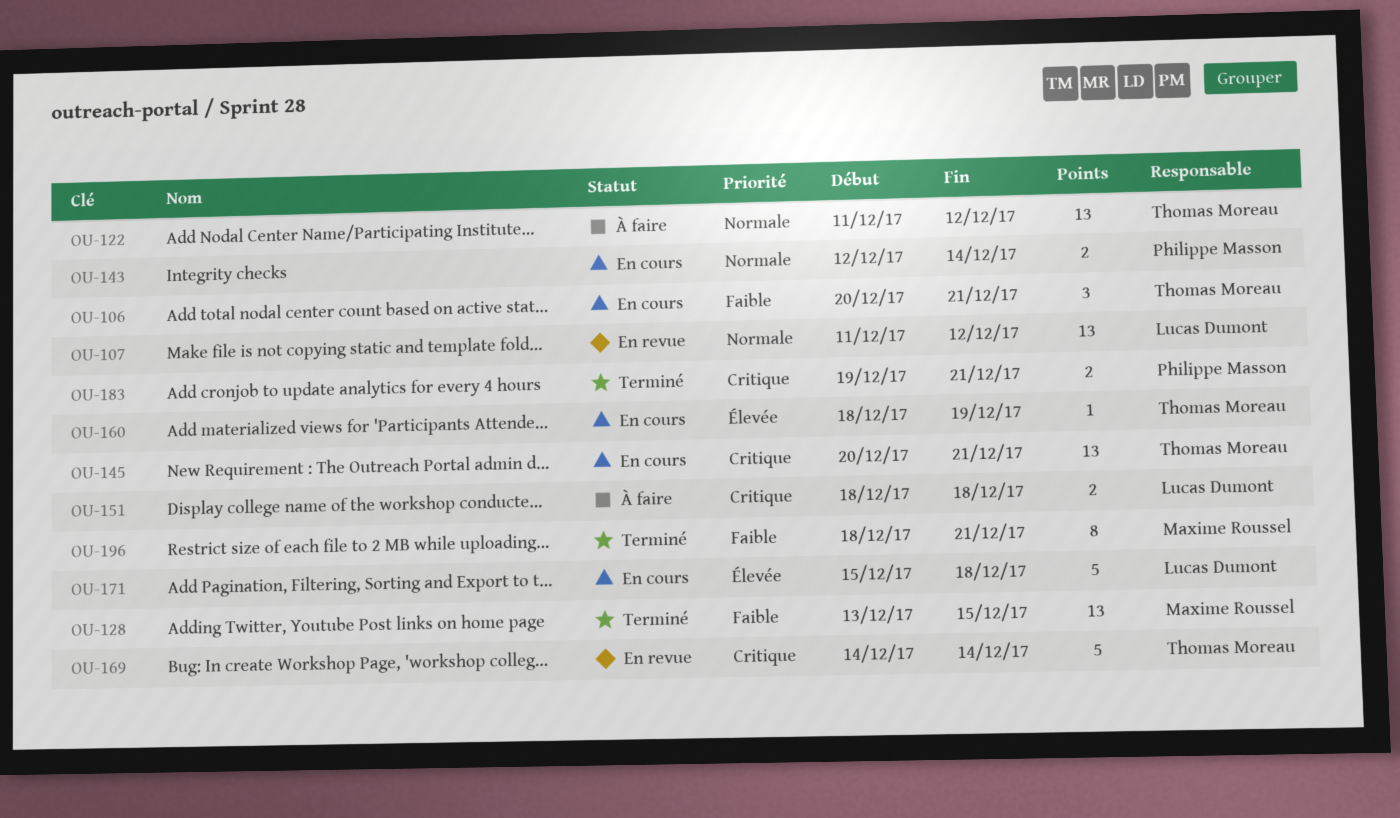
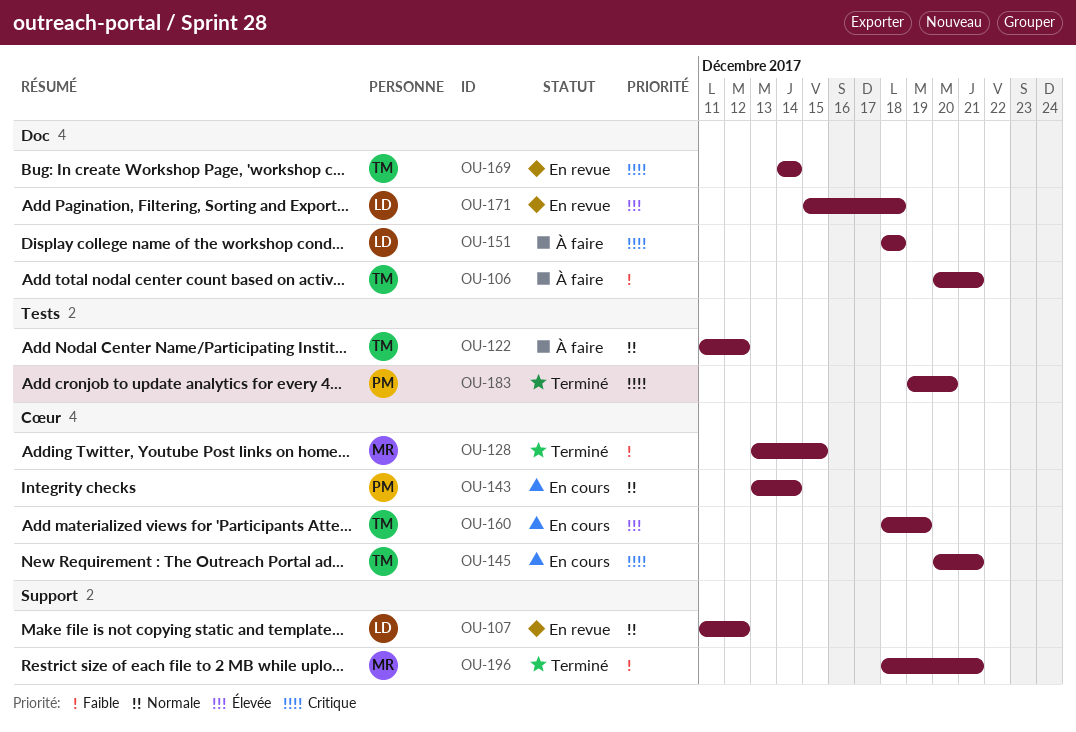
OU-106, status: En cours -> À faire
OU-143, start: Dec 12 -> Dec 13
OU-171, status: En cours -> En revue
OU-183, due: Dec 21 -> Dec 20

